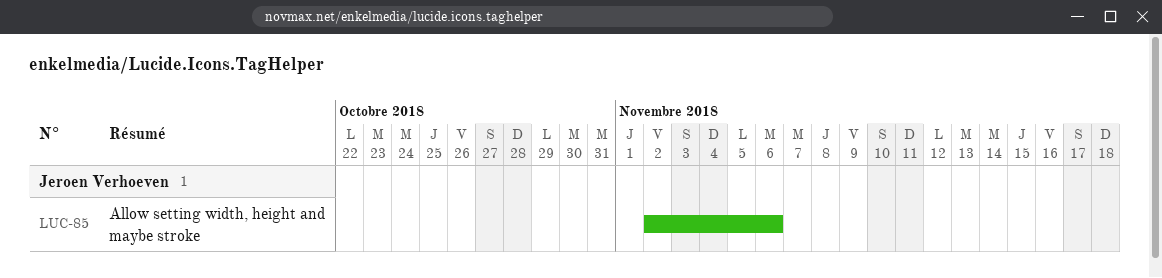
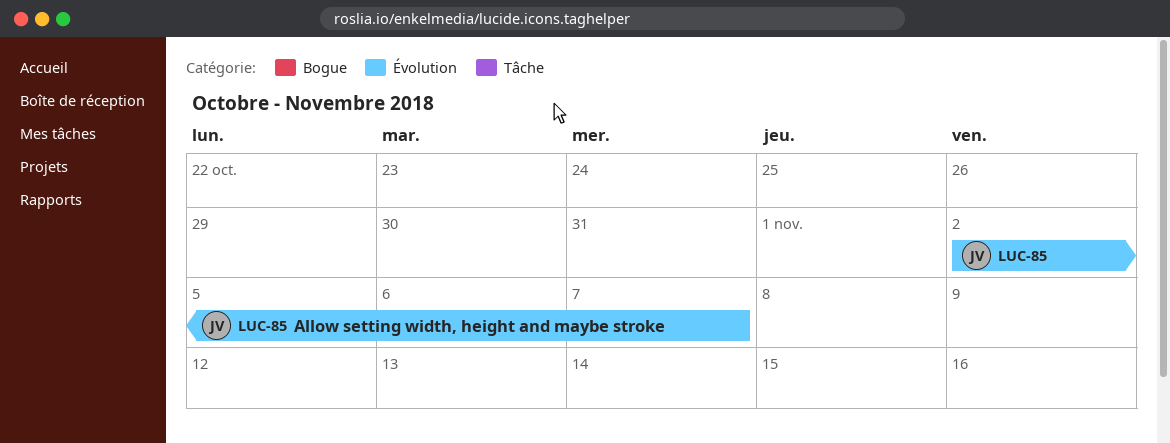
LUC-85, due: Nov 6 -> Nov 7

